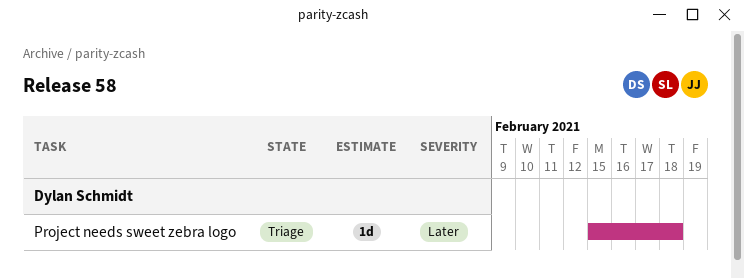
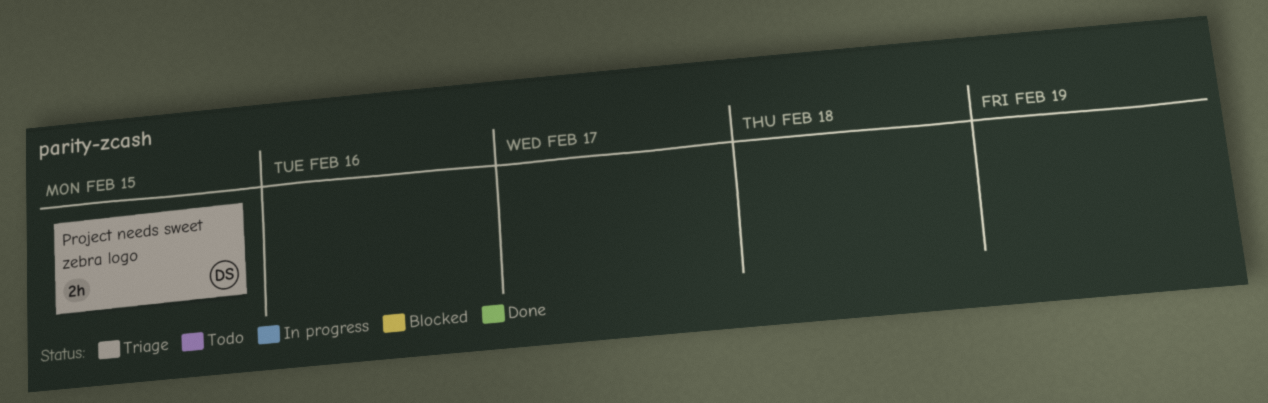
Project needs sweet zebra logo, estimate: 1d -> 2h
Project needs sweet zebra logo, due: Feb 18 -> Feb 15

